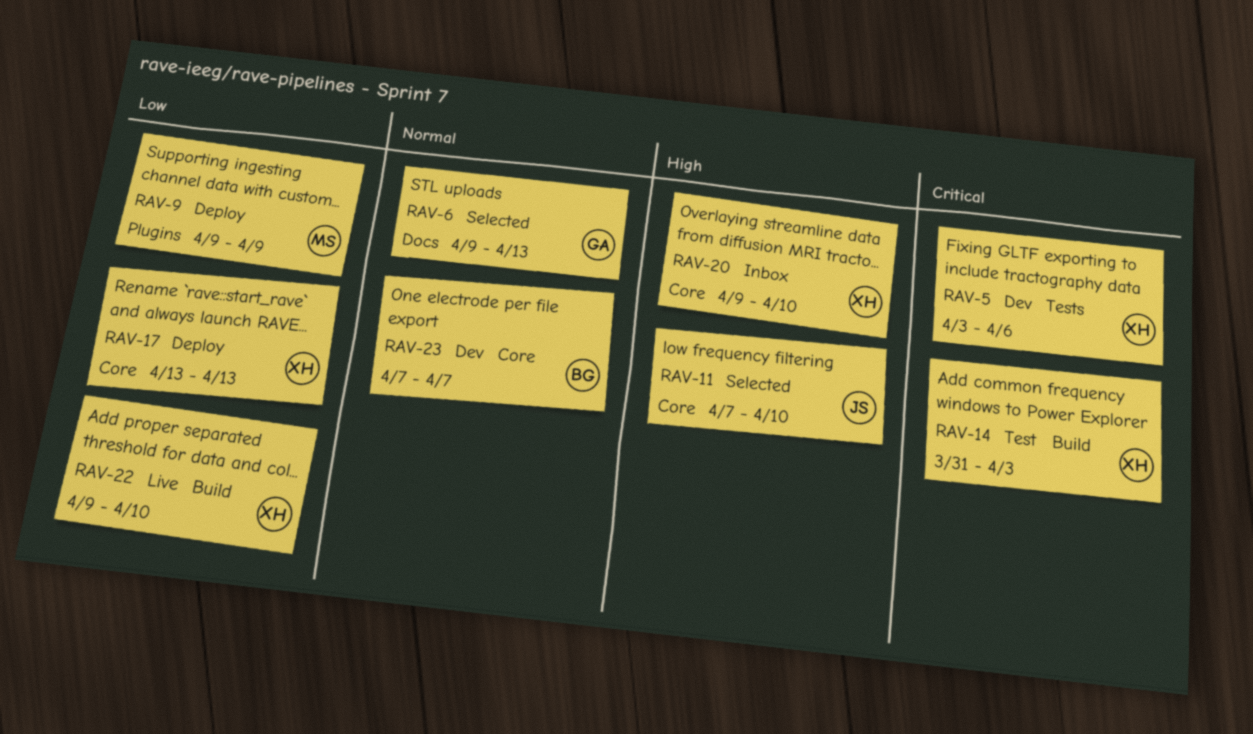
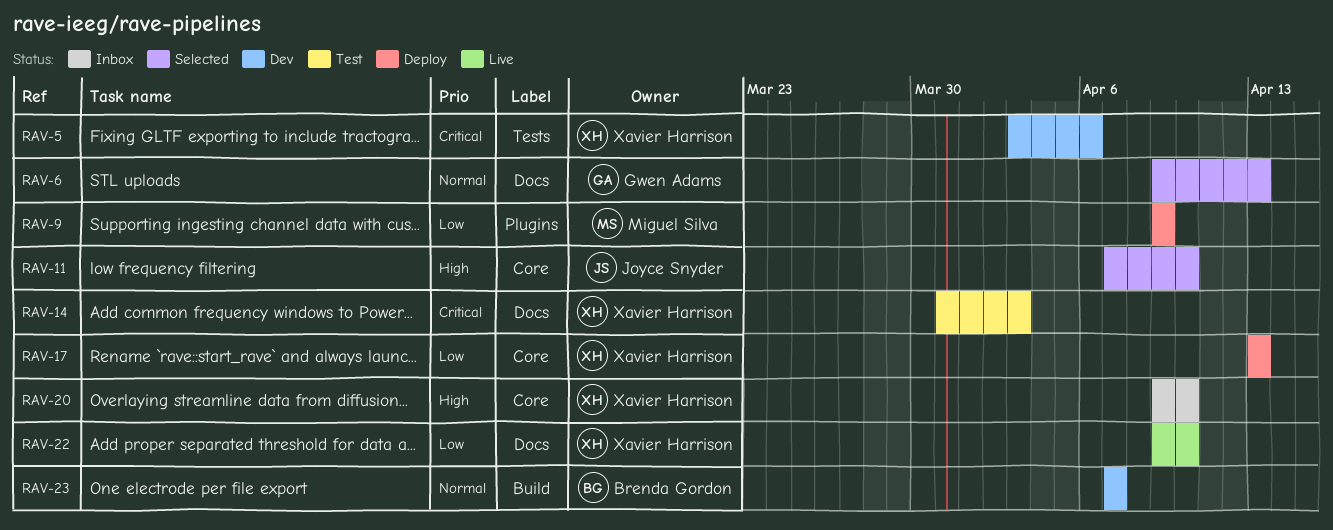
RAV-14, label: Build -> Docs
RAV-22, label: Build -> Docs
RAV-23, label: Core -> Build

